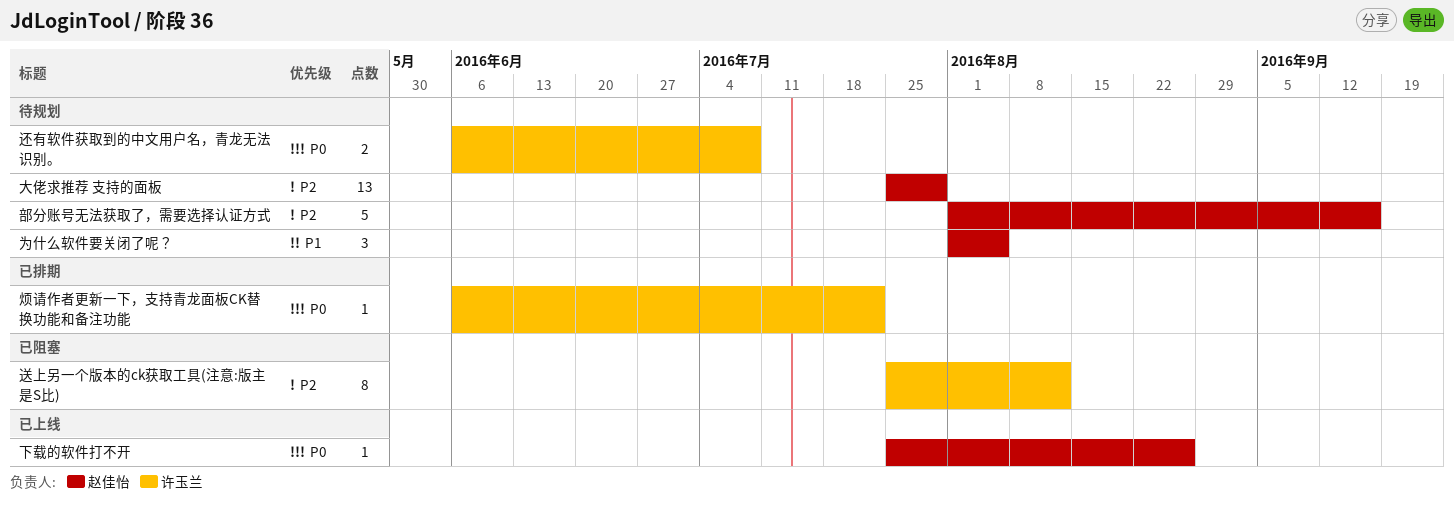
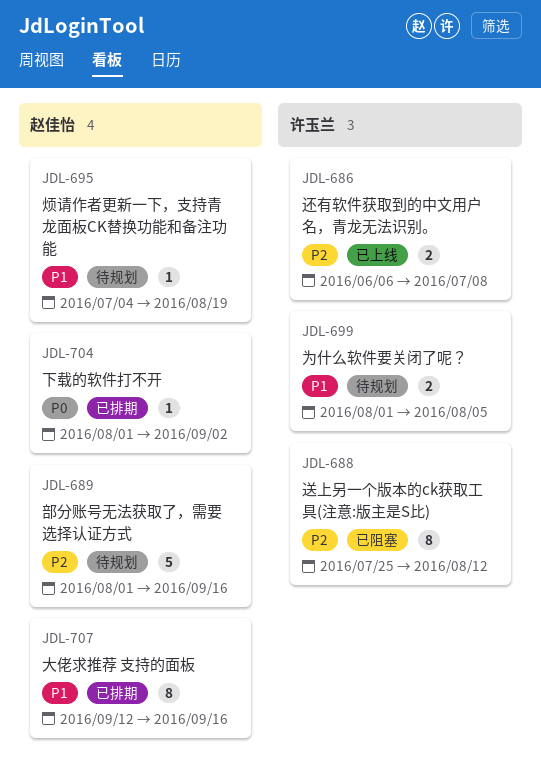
下载的软件打不开, status: 已上线 -> 已排期
下载的软件打不开, start: Jul 25 -> Aug 1
下载的软件打不开, due: Aug 26 -> Sep 2
为什么软件要关闭了呢？, owner: 赵佳怡 -> 许玉兰
为什么软件要关闭了呢？, estimate: 3 -> 2
大佬求推荐 支持的面板, status: 待规划 -> 已排期
大佬求推荐 支持的面板, priority: P2 -> P1
大佬求推荐 支持的面板, estimate: 13 -> 8
大佬求推荐 支持的面板, start: Jul 25 -> Sep 12
大佬求推荐 支持的面板, due: Jul 29 -> Sep 16
烦请作者更新一下，支持青龙面板CK替换功能和备注功能, status: 已排期 -> 待规划
烦请作者更新一下，支持青龙面板CK替换功能和备注功能, owner: 许玉兰 -> 赵佳怡
烦请作者更新一下，支持青龙面板CK替换功能和备注功能, priority: P0 -> P1
烦请作者更新一下，支持青龙面板CK替换功能和备注功能, start: Jun 6 -> Jul 4
烦请作者更新一下，支持青龙面板CK替换功能和备注功能, due: Jul 22 -> Aug 19
还有软件获取到的中文用户名，青龙无法识别。, status: 待规划 -> 已上线
还有软件获取到的中文用户名，青龙无法识别。, priority: P0 -> P2

